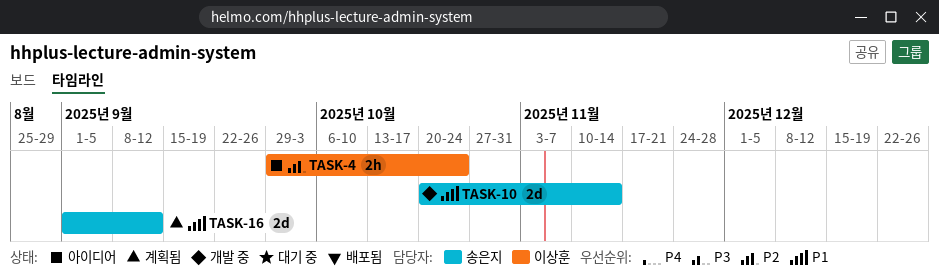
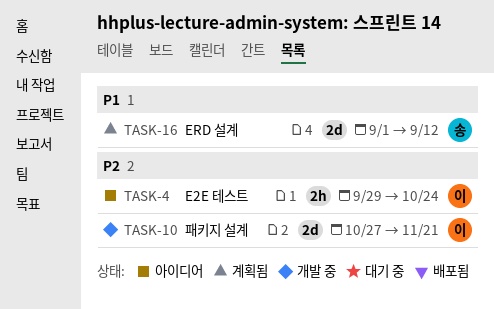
TASK-10, owner: 송은지 -> 이상훈
TASK-10, priority: P1 -> P2
TASK-10, start: Oct 20 -> Oct 27
TASK-10, due: Nov 14 -> Nov 21

